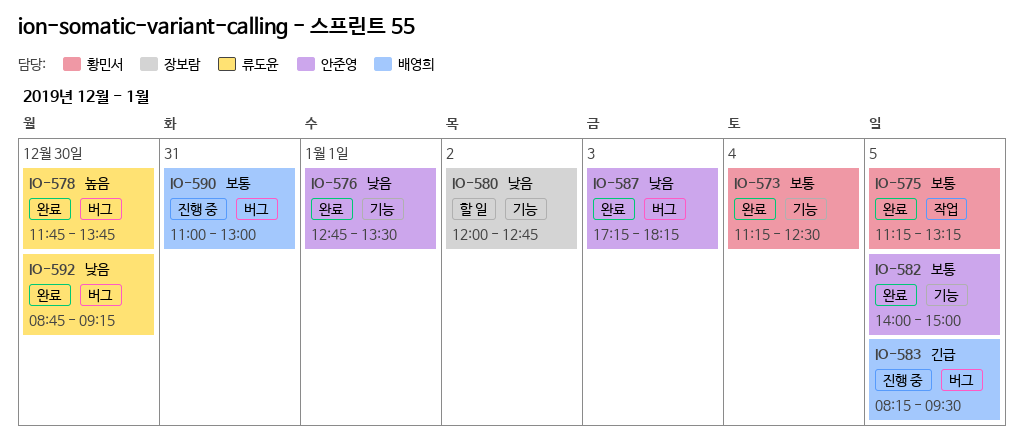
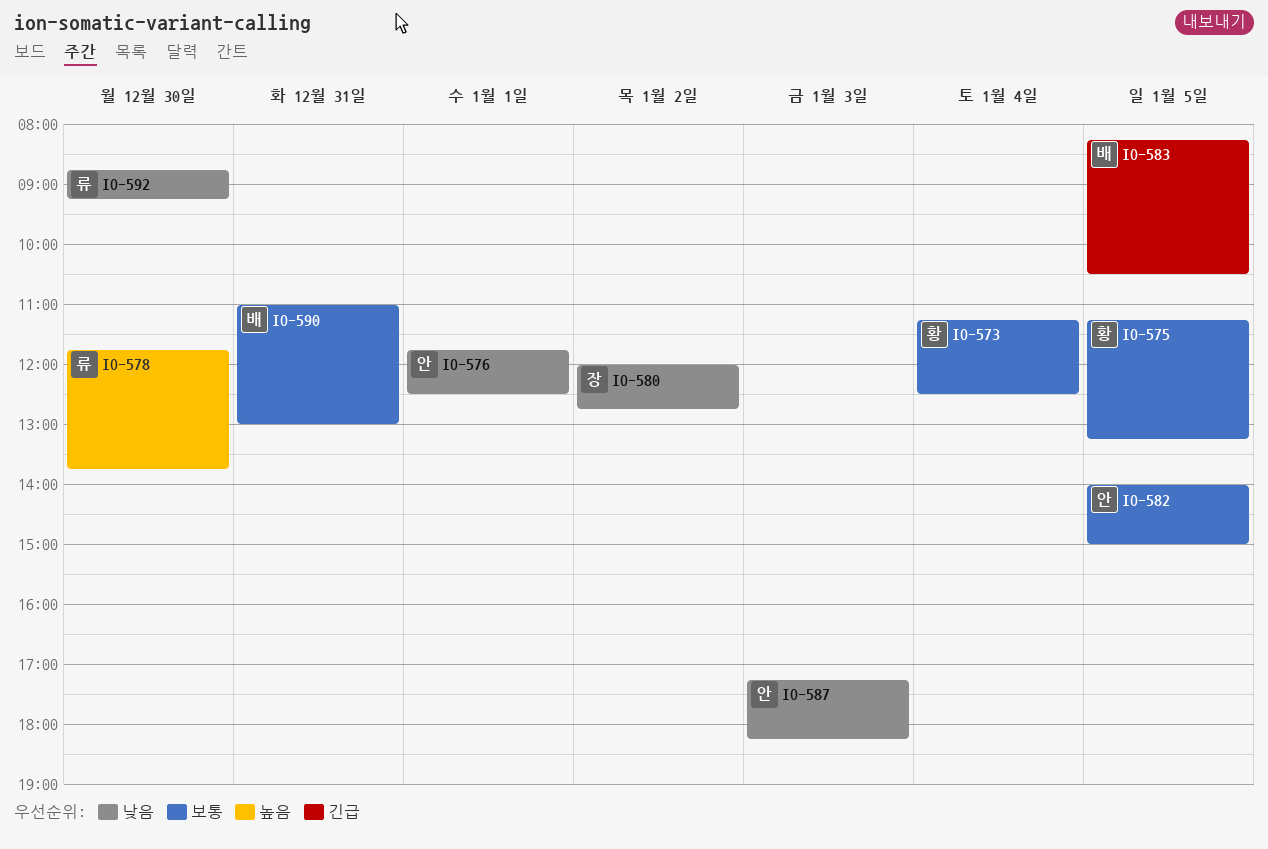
IO-576, begins: 12:45 -> 11:45
IO-576, ends: 13:30 -> 12:30
IO-583, ends: 09:30 -> 10:30

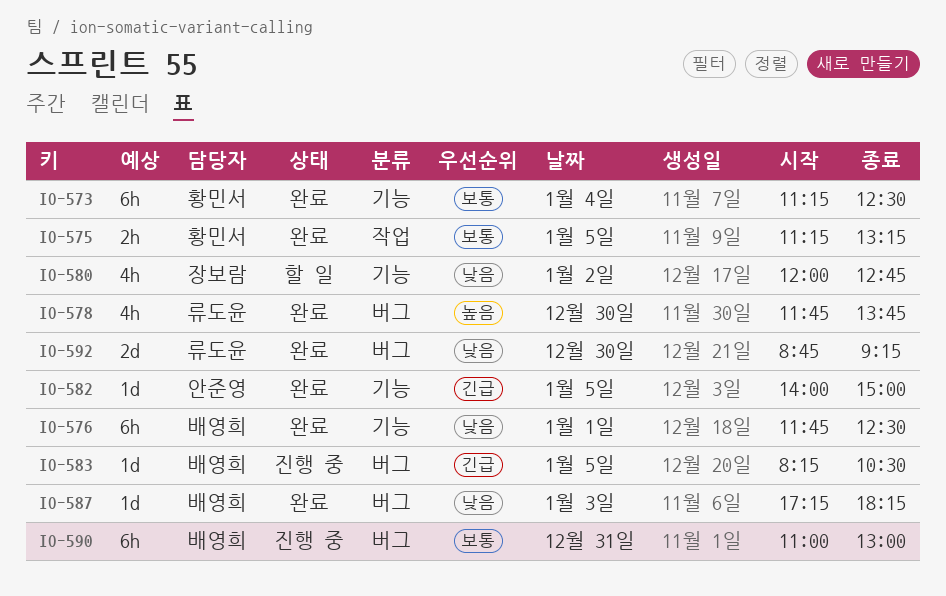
IO-576, owner: 안준영 -> 배영희
IO-582, priority: 보통 -> 긴급
IO-587, owner: 안준영 -> 배영희

